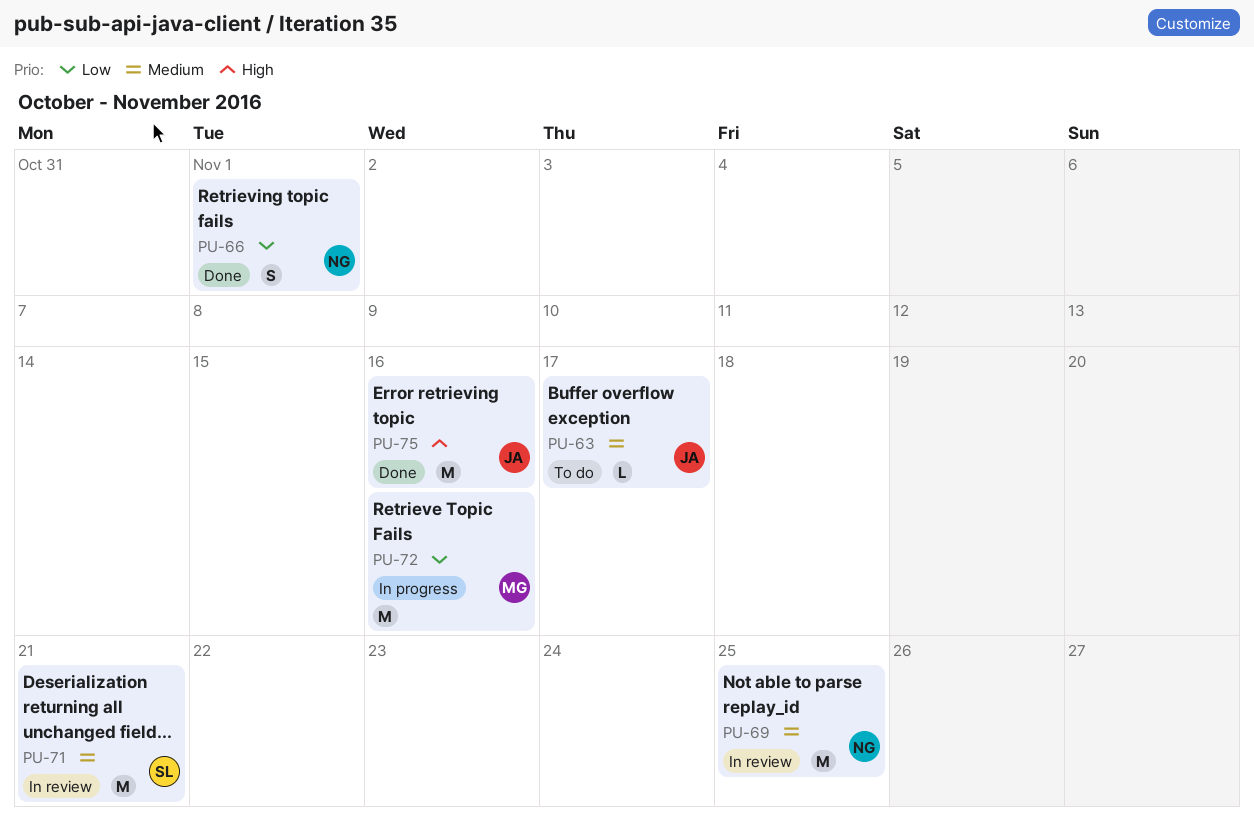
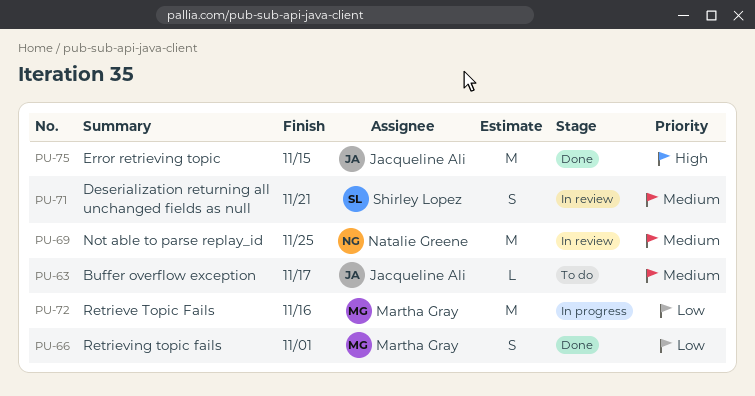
PU-66, owner: Natalie Greene -> Martha Gray
PU-71, estimate: M -> S
PU-75, due: Nov 16 -> Nov 15

